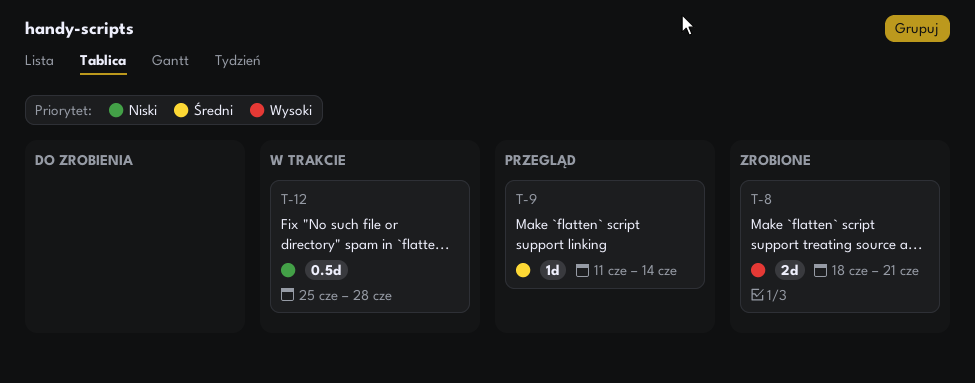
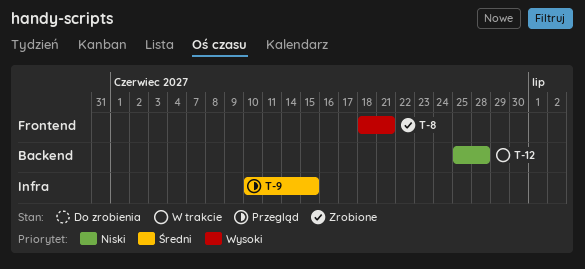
T-9, start: Jun 11 -> Jun 10
T-9, due: Jun 14 -> Jun 15

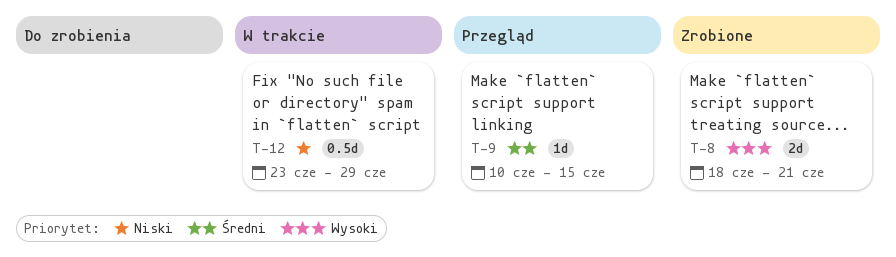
T-12, start: Jun 25 -> Jun 23
T-12, due: Jun 28 -> Jun 29

